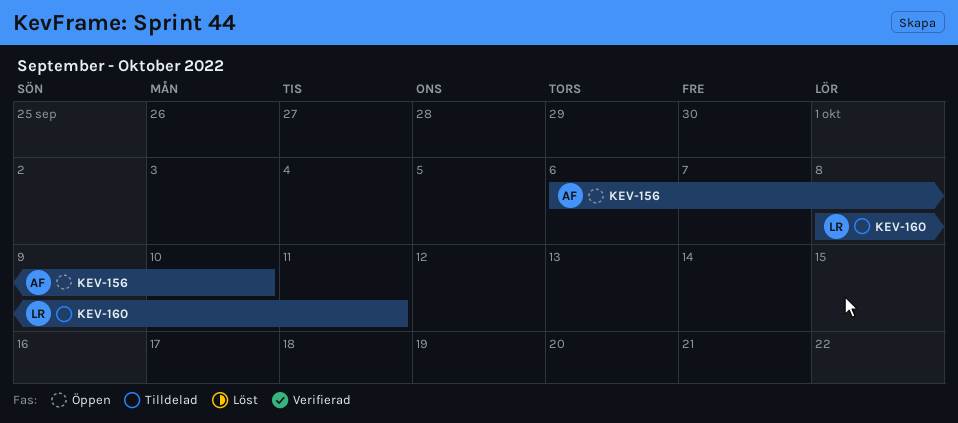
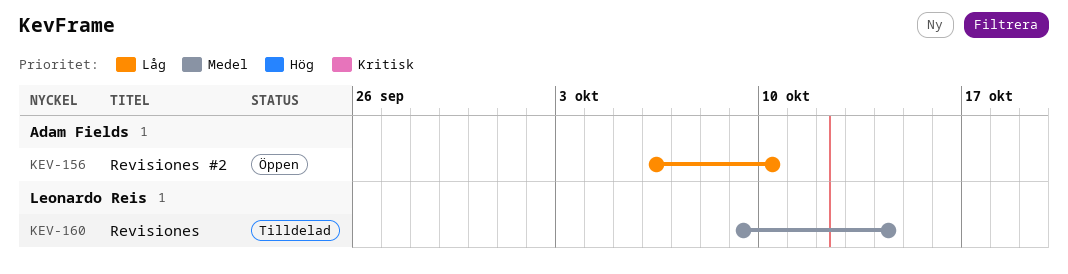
KEV-160, start: Oct 8 -> Oct 9
KEV-160, due: Oct 11 -> Oct 14

